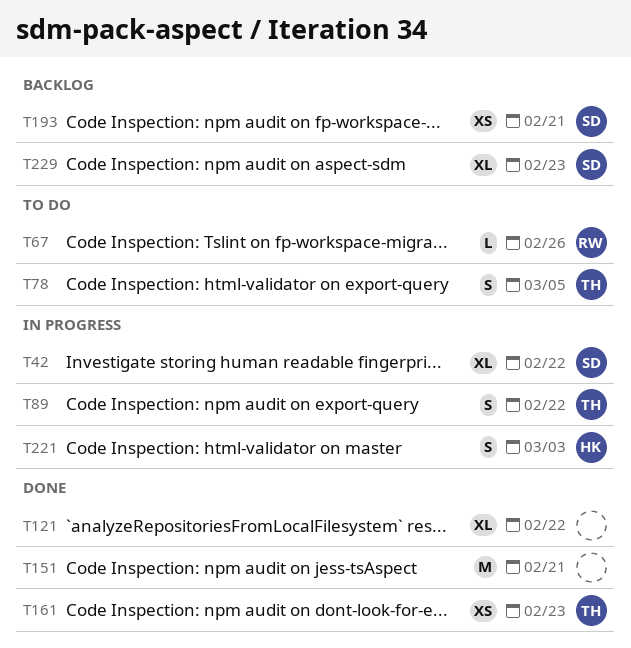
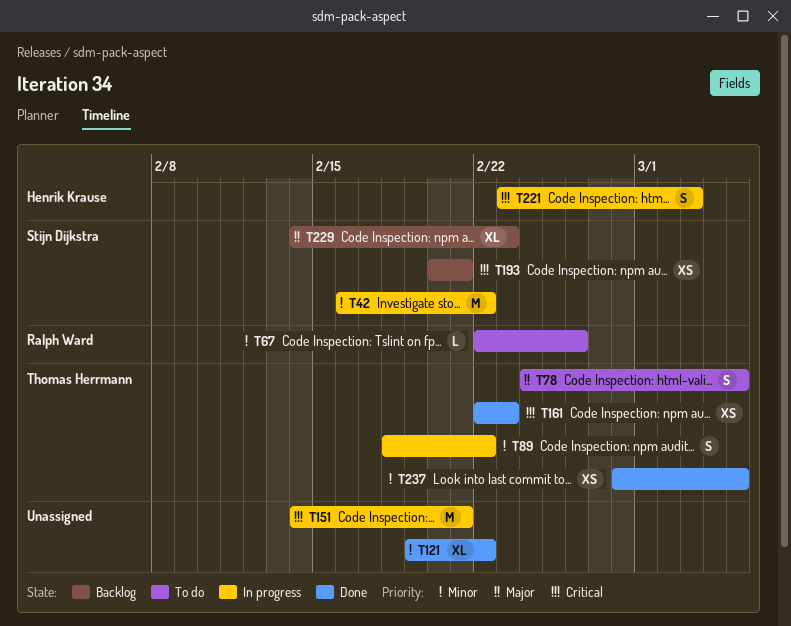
T42, estimate: XL -> M
T151, status: Done -> In progress
T237: none -> present

